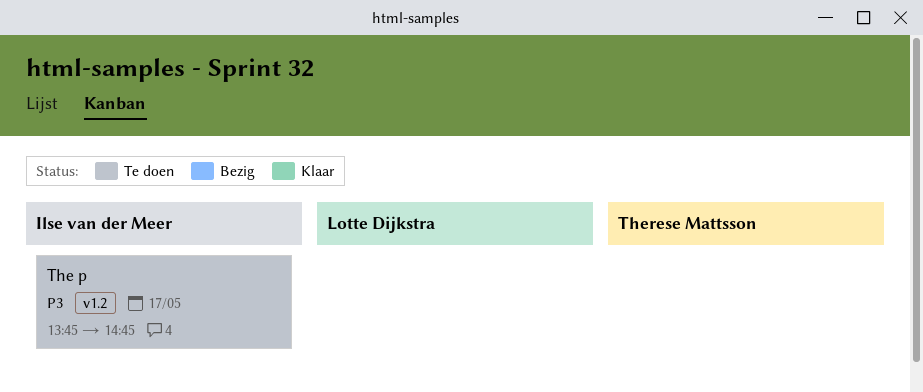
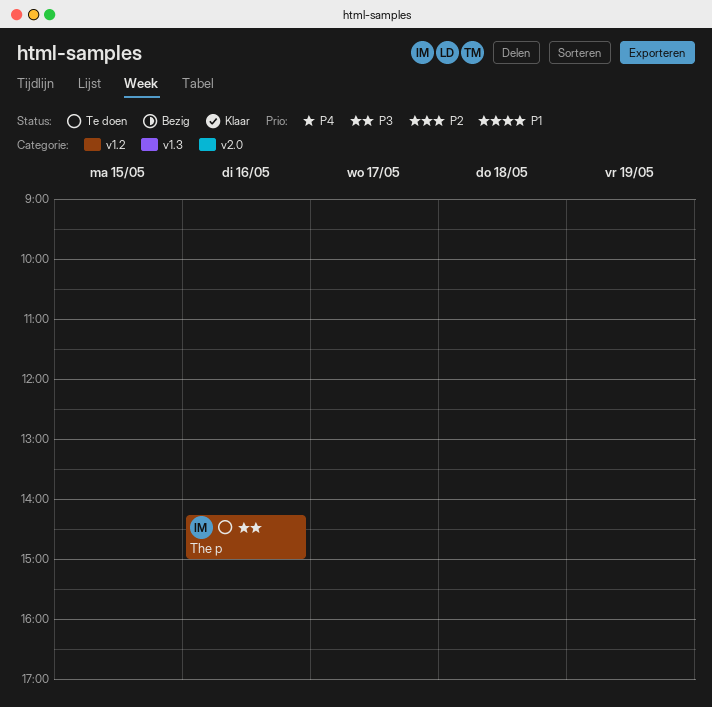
The p, day: May 17 -> May 16
The p, begins: 13:45 -> 14:15
The p, ends: 14:45 -> 15:00

